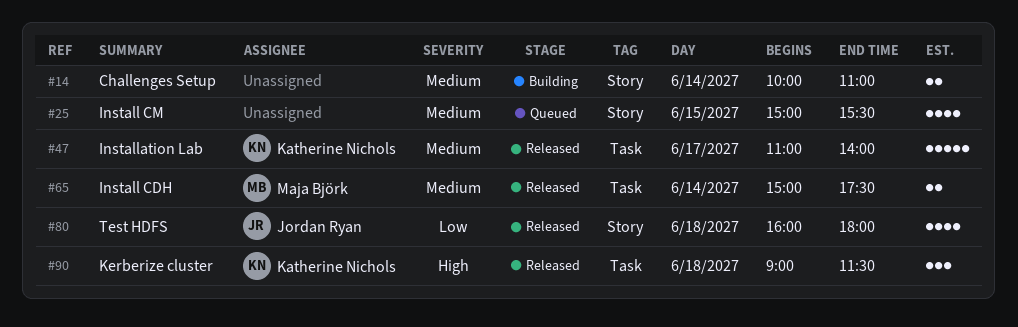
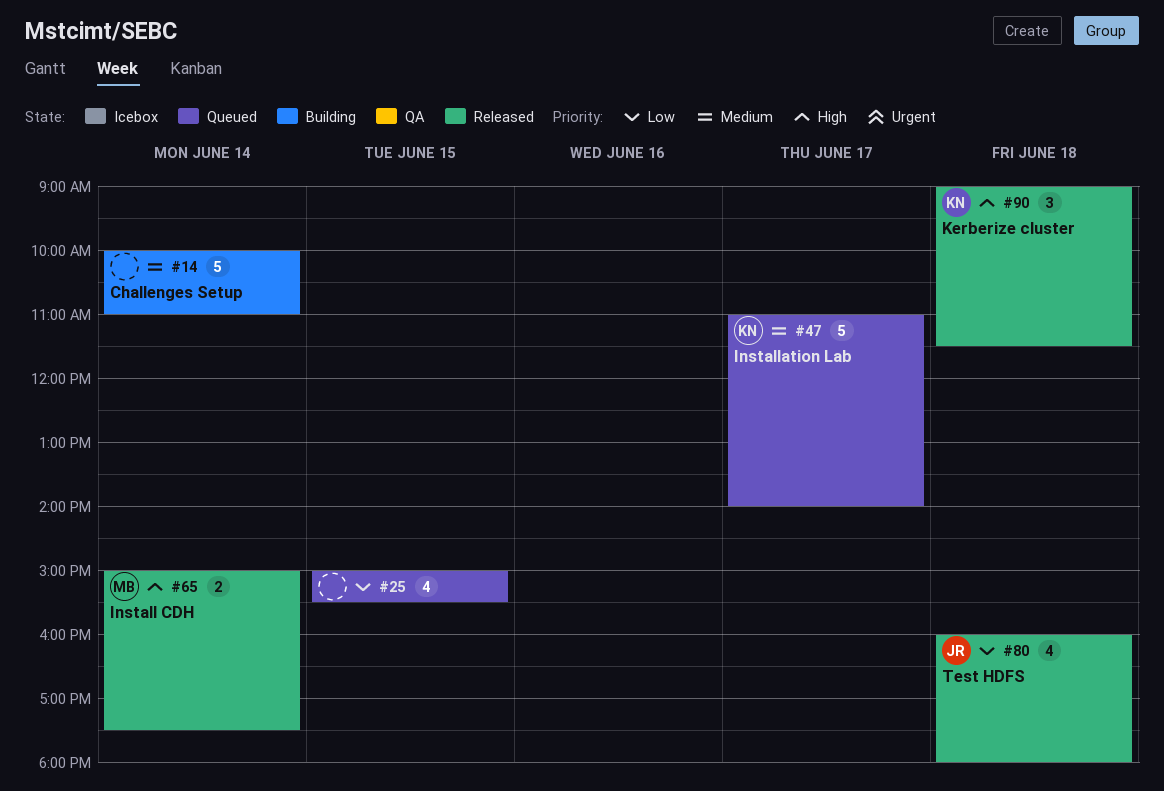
#14, estimate: 2 -> 5
#25, priority: Medium -> Low
#47, status: Released -> Queued
#65, priority: Medium -> High

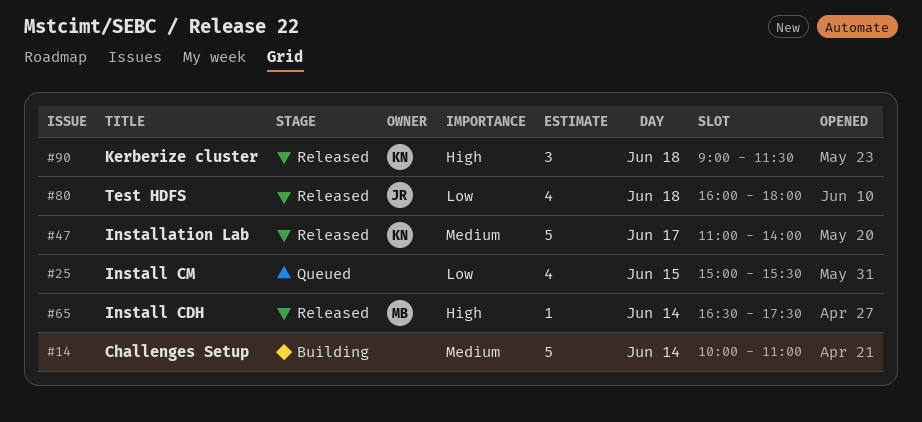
#47, status: Queued -> Released
#65, estimate: 2 -> 1
#65, begins: 15:00 -> 16:30

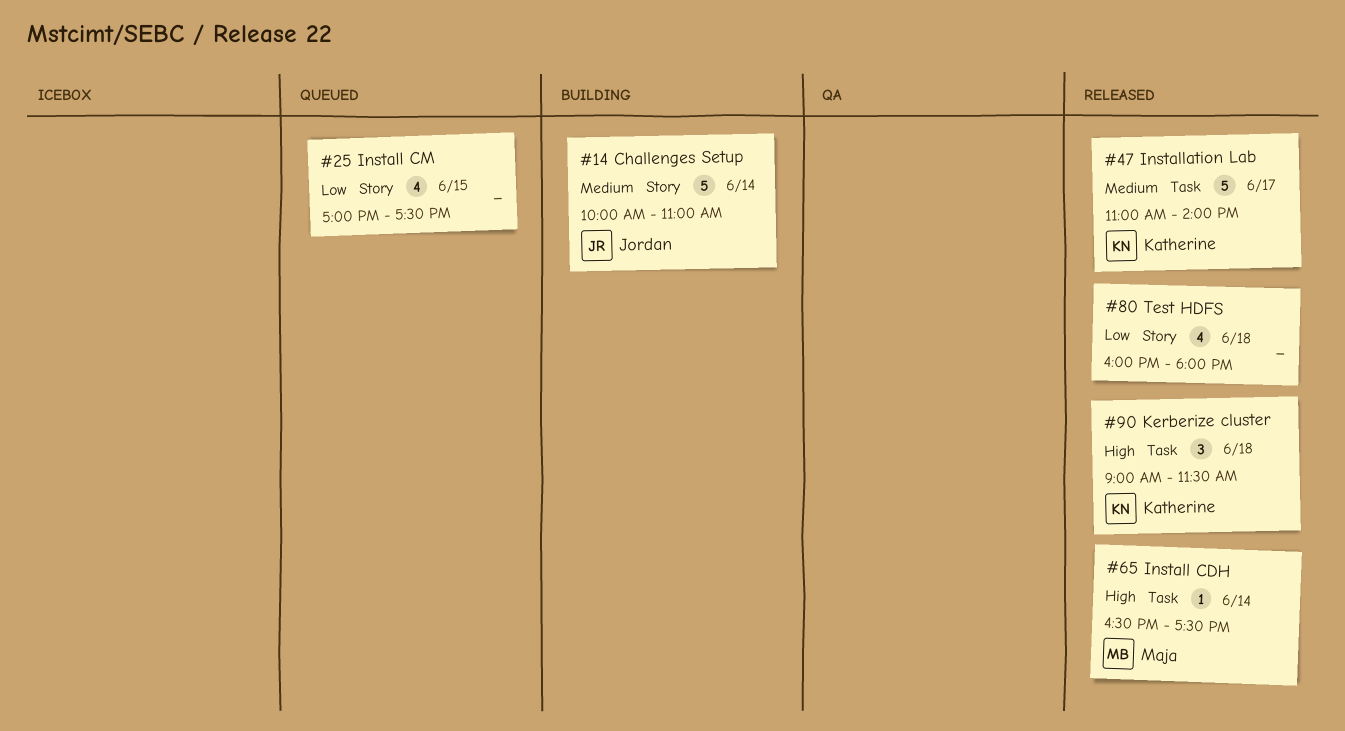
#14, owner: none -> Jordan
#25, begins: 15:00 -> 17:00
#25, ends: 15:30 -> 17:30
#80, owner: Jordan -> none

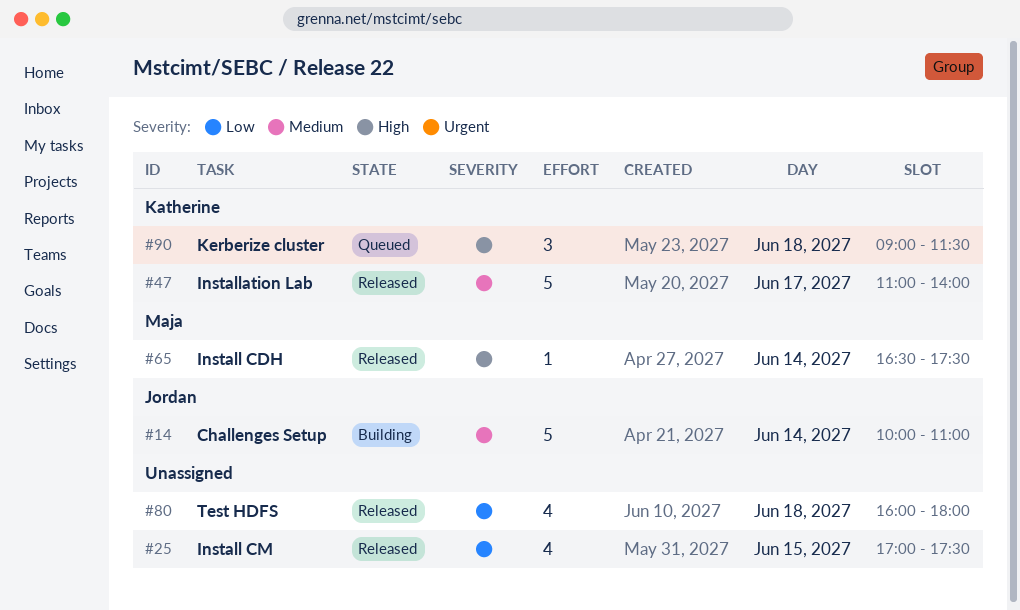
#25, status: Queued -> Released
#90, status: Released -> Queued

